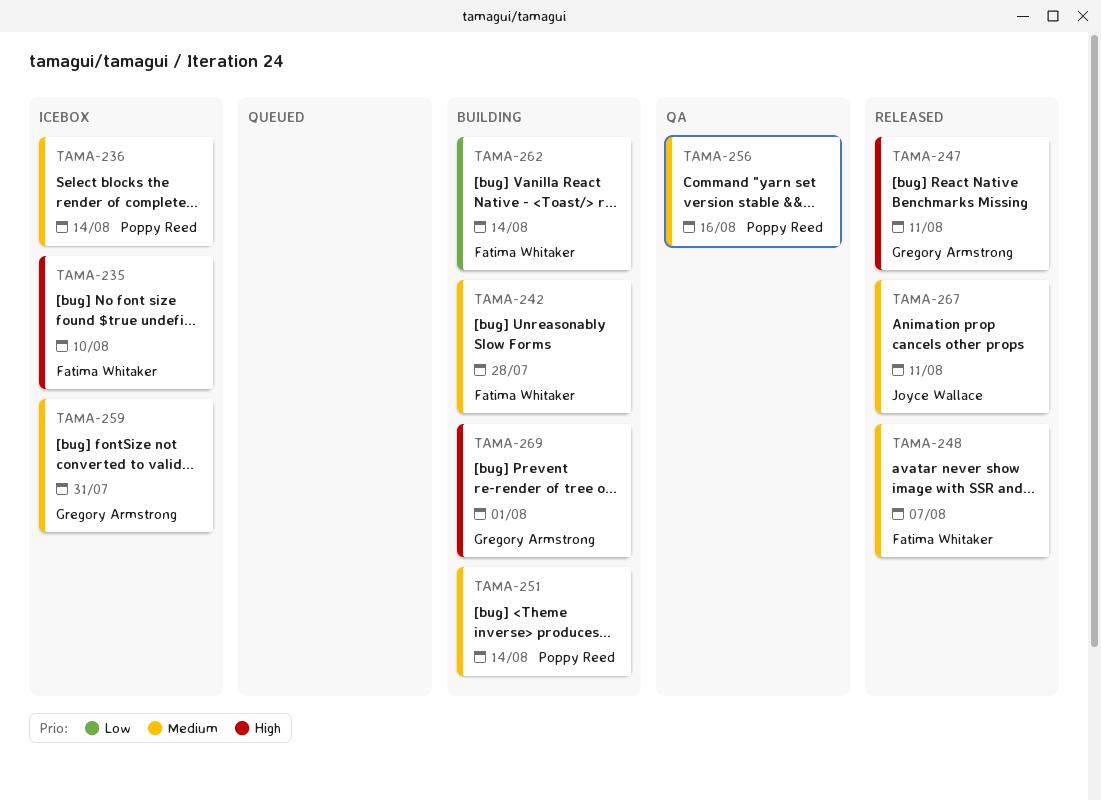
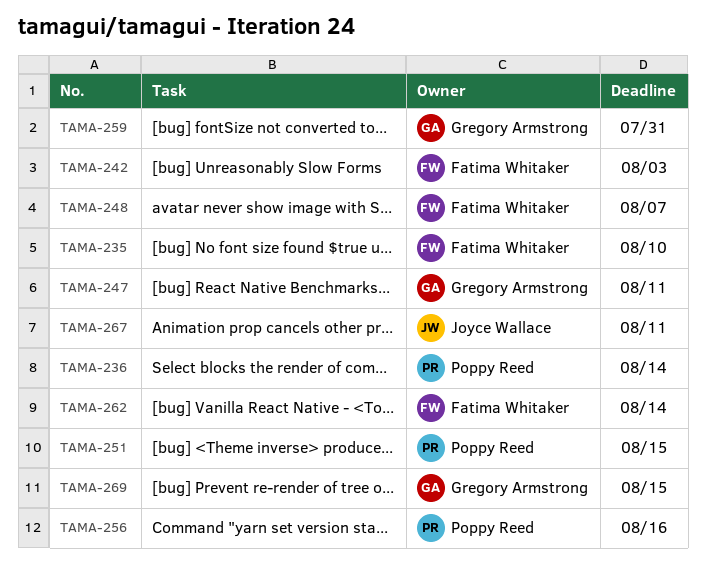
TAMA-242, due: Jul 28 -> Aug 3
TAMA-251, due: Aug 14 -> Aug 15
TAMA-269, due: Aug 1 -> Aug 15

